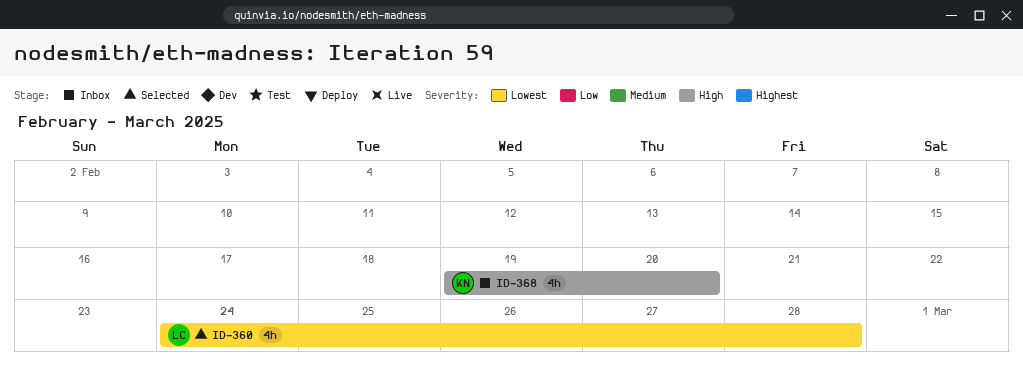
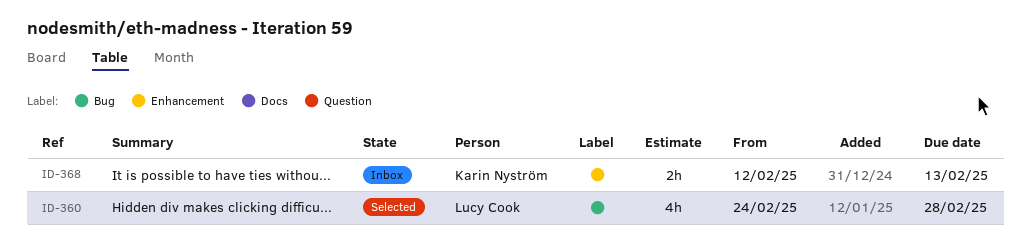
ID-368, estimate: 4h -> 2h
ID-368, start: Feb 19 -> Feb 12
ID-368, due: Feb 20 -> Feb 13

